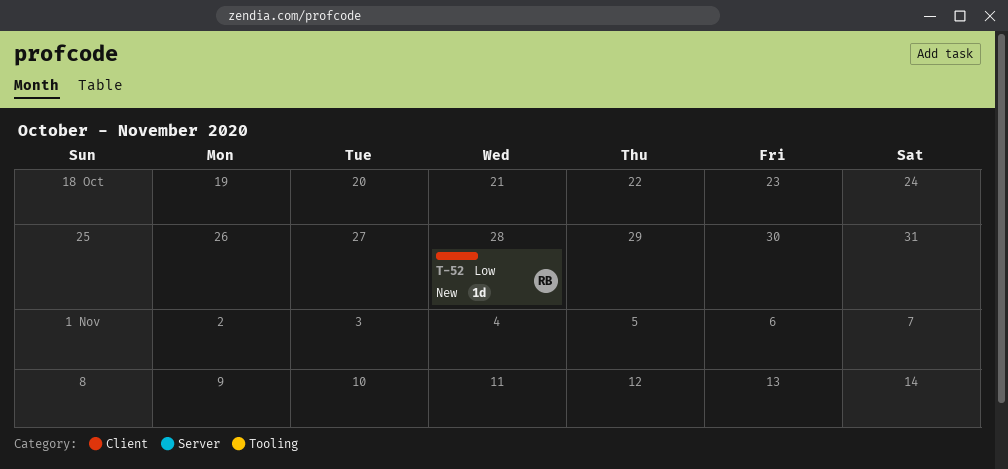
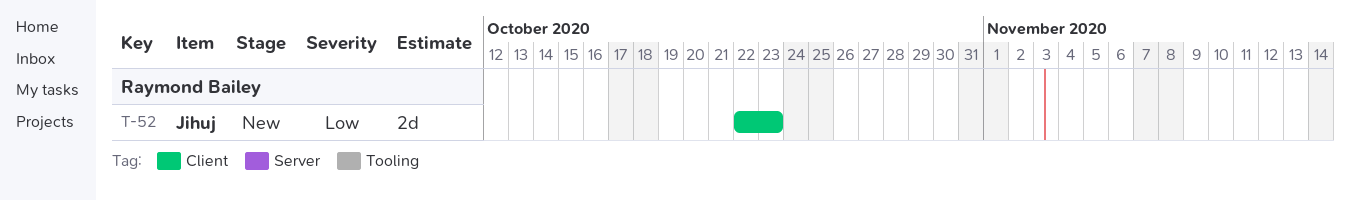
T-52, estimate: 1d -> 2d
T-52, due: Oct 28 -> Oct 23

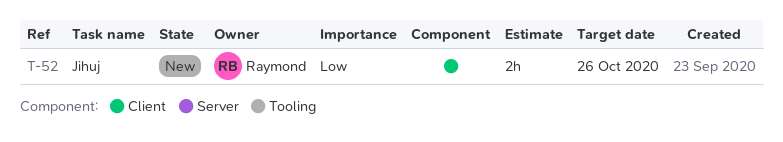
T-52, estimate: 2d -> 2h
T-52, due: Oct 23 -> Oct 26

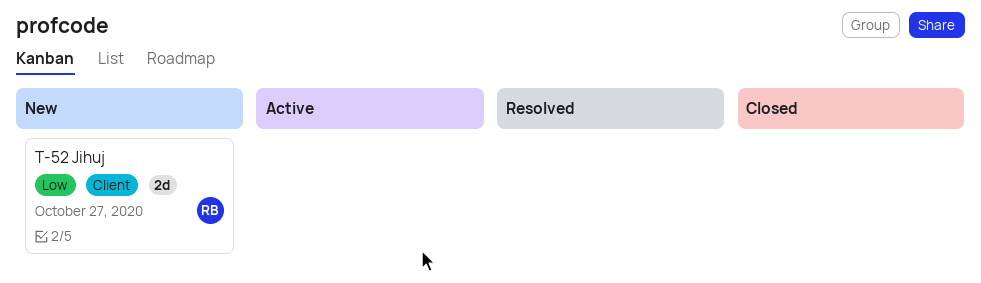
T-52, estimate: 2h -> 2d
T-52, due: Oct 26 -> Oct 27

